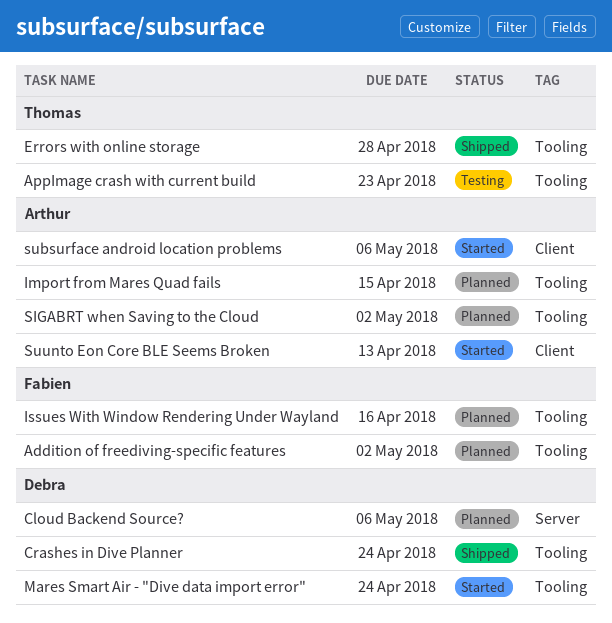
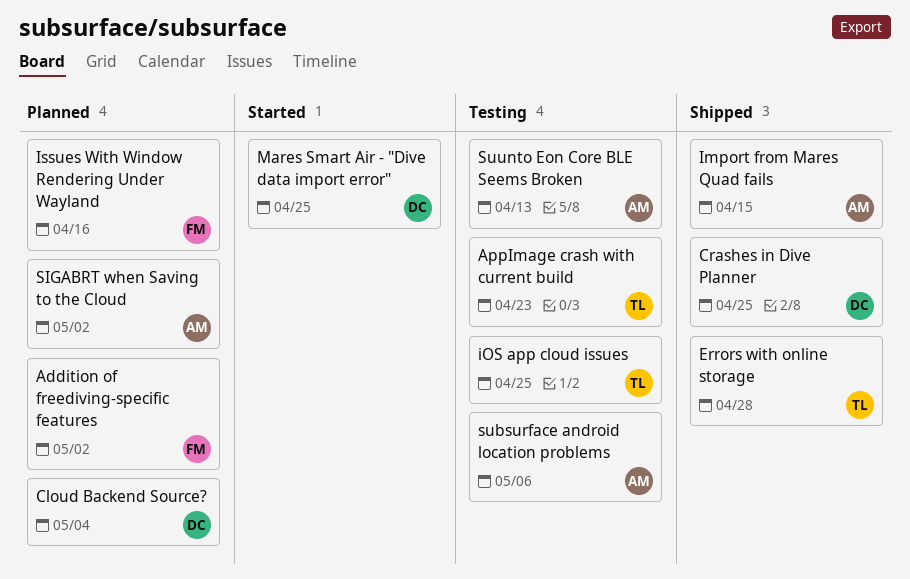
Cloud Backend Source?, due: May 6 -> May 4
Crashes in Dive Planner, due: Apr 24 -> Apr 25
Import from Mares Quad fails, status: Planned -> Shipped
iOS app cloud issues: none -> present
Mares Smart Air - "Dive data import error", due: Apr 24 -> Apr 25
subsurface android location problems, status: Started -> Testing
Suunto Eon Core BLE Seems Broken, status: Started -> Testing

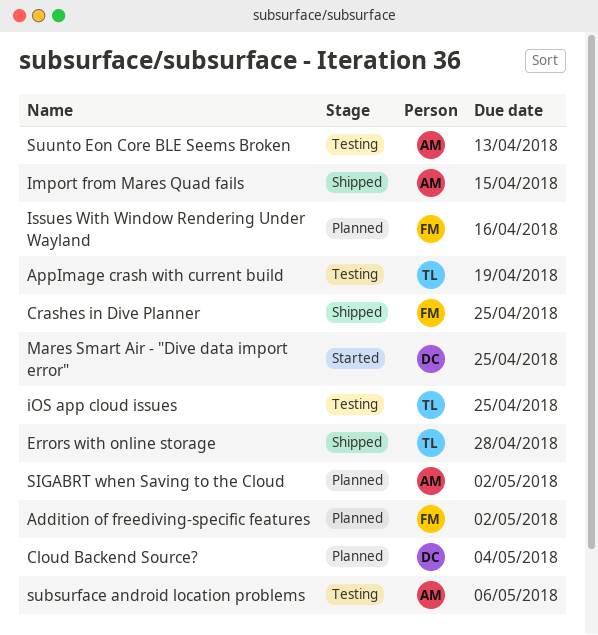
AppImage crash with current build, due: Apr 23 -> Apr 19
Crashes in Dive Planner, owner: DC -> FM

